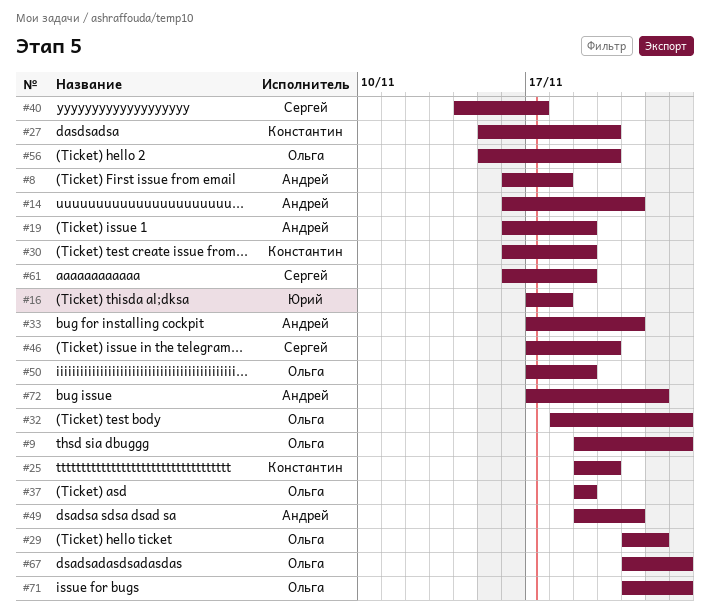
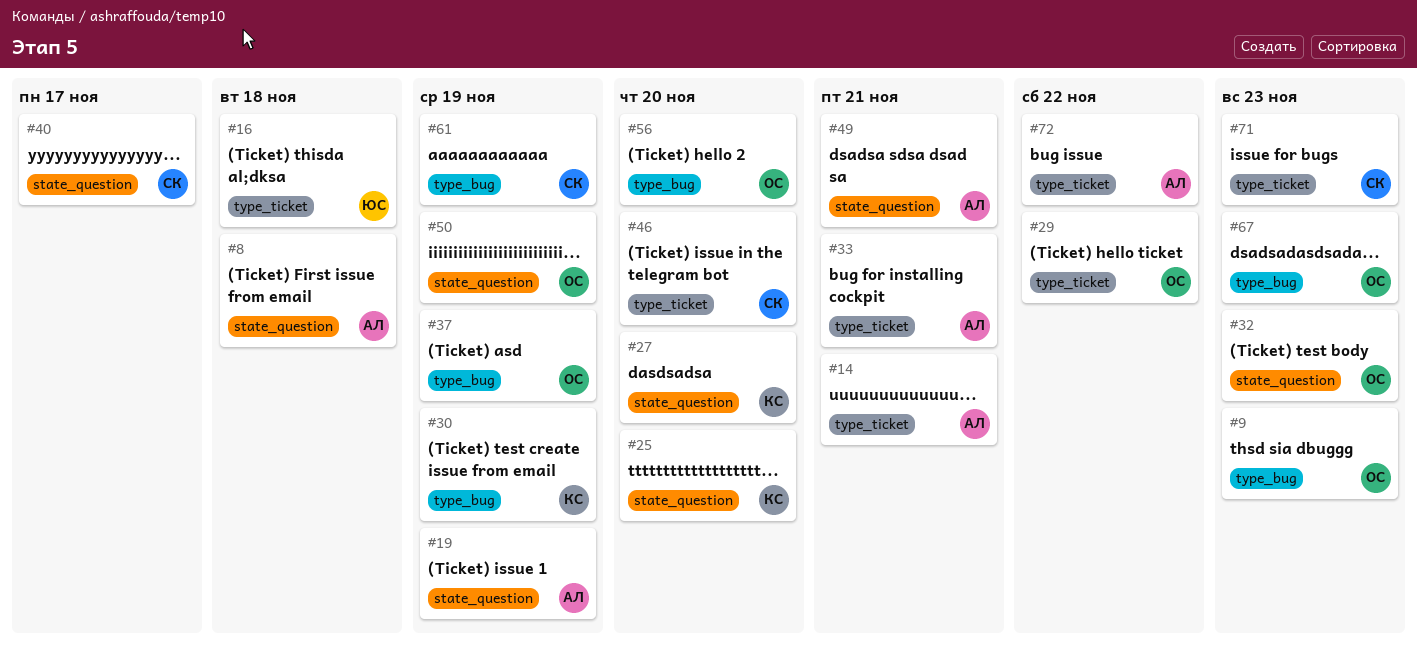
#71, owner: Ольга -> Сергей

